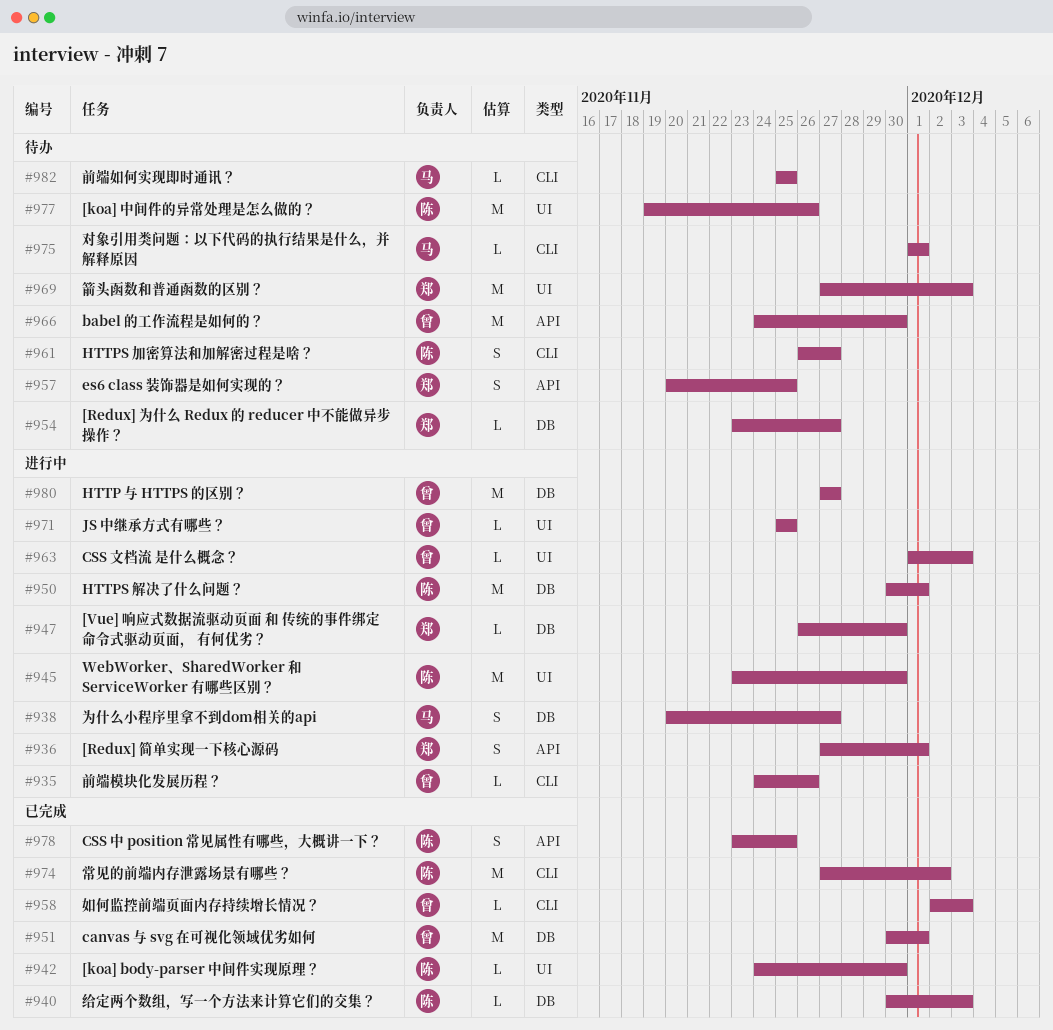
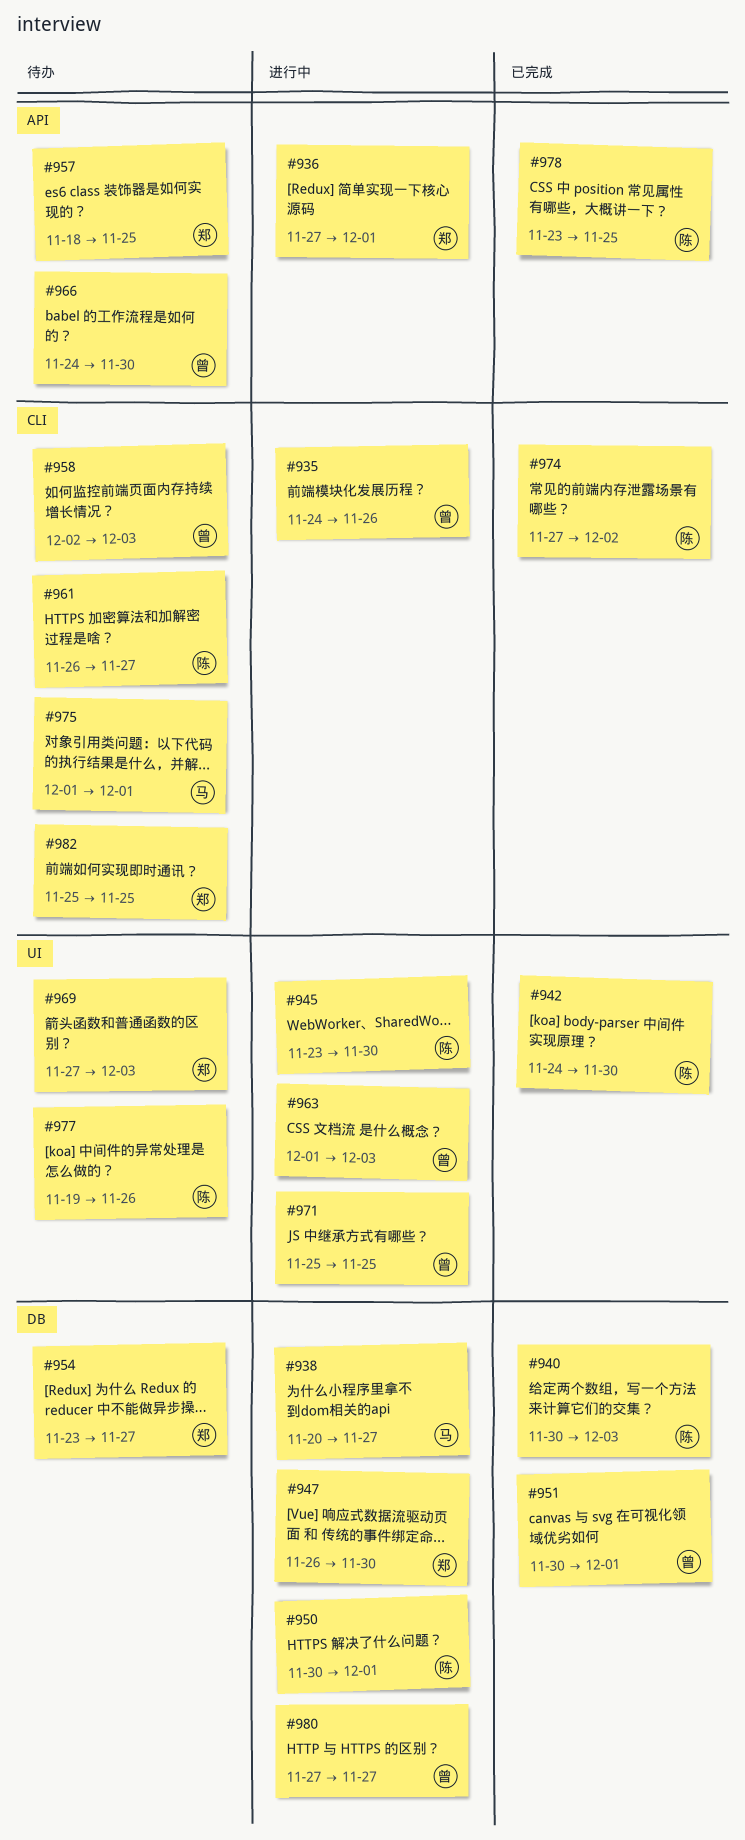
#957, start: Nov 20 -> Nov 18
#958, status: 已完成 -> 待办
#982, owner: 马 -> 郑

